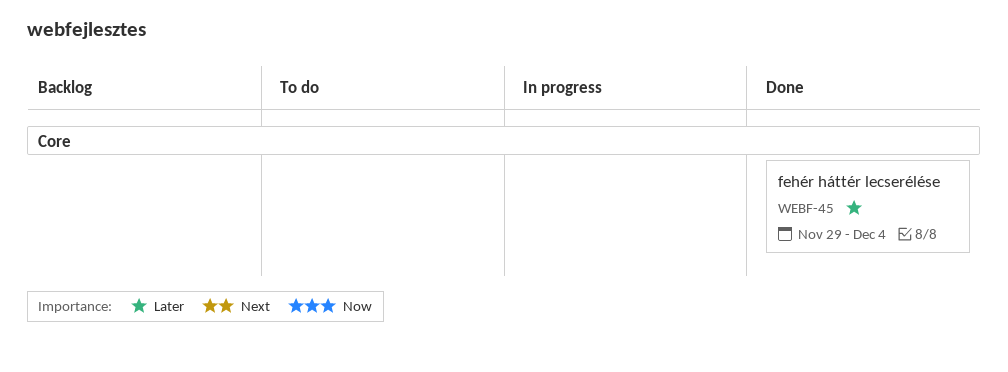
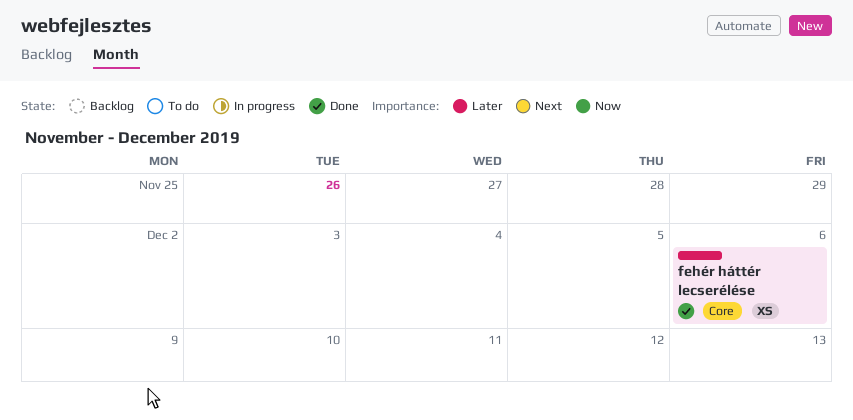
fehér háttér lecserélése, due: Dec 4 -> Dec 6

